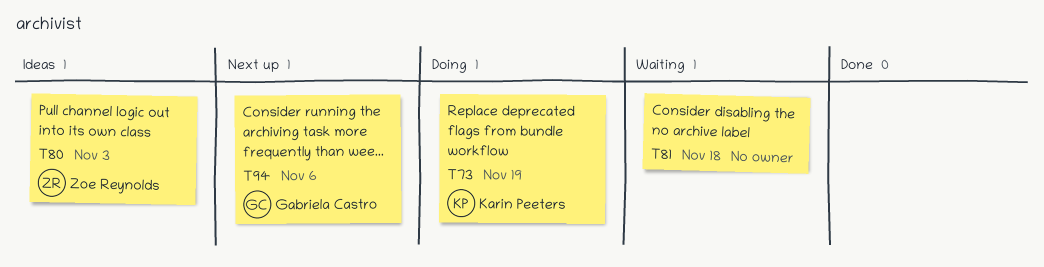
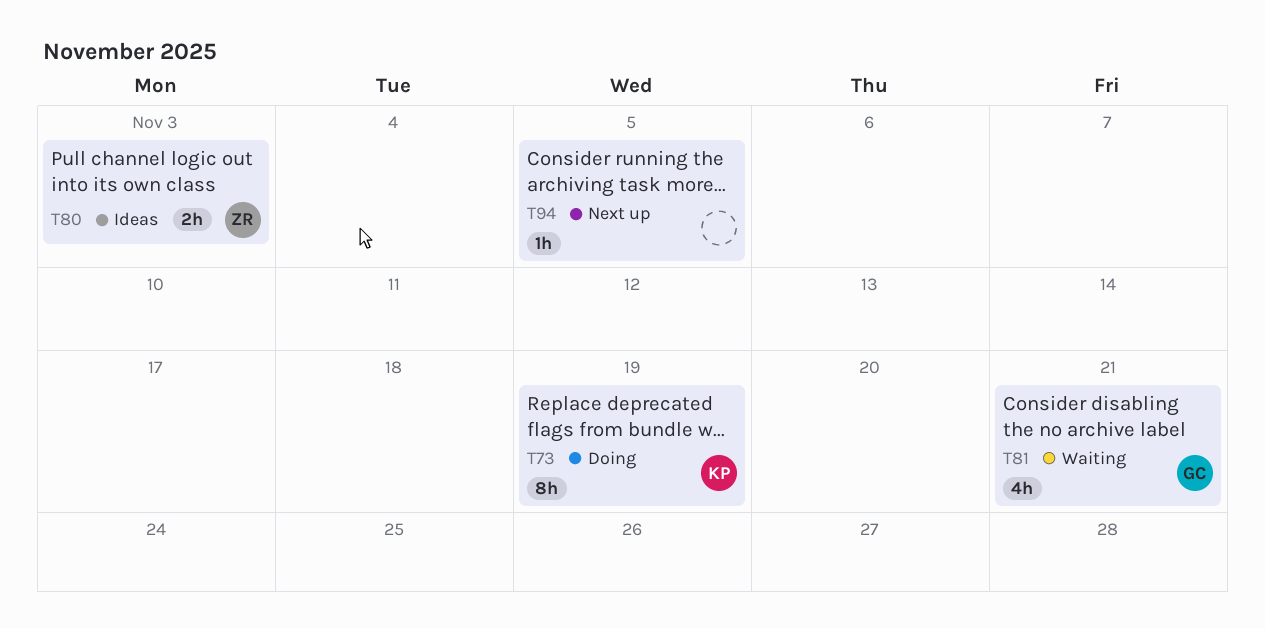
T81, owner: none -> Gabriela Castro
T81, due: Nov 18 -> Nov 21
T94, owner: Gabriela Castro -> none
T94, due: Nov 6 -> Nov 5

